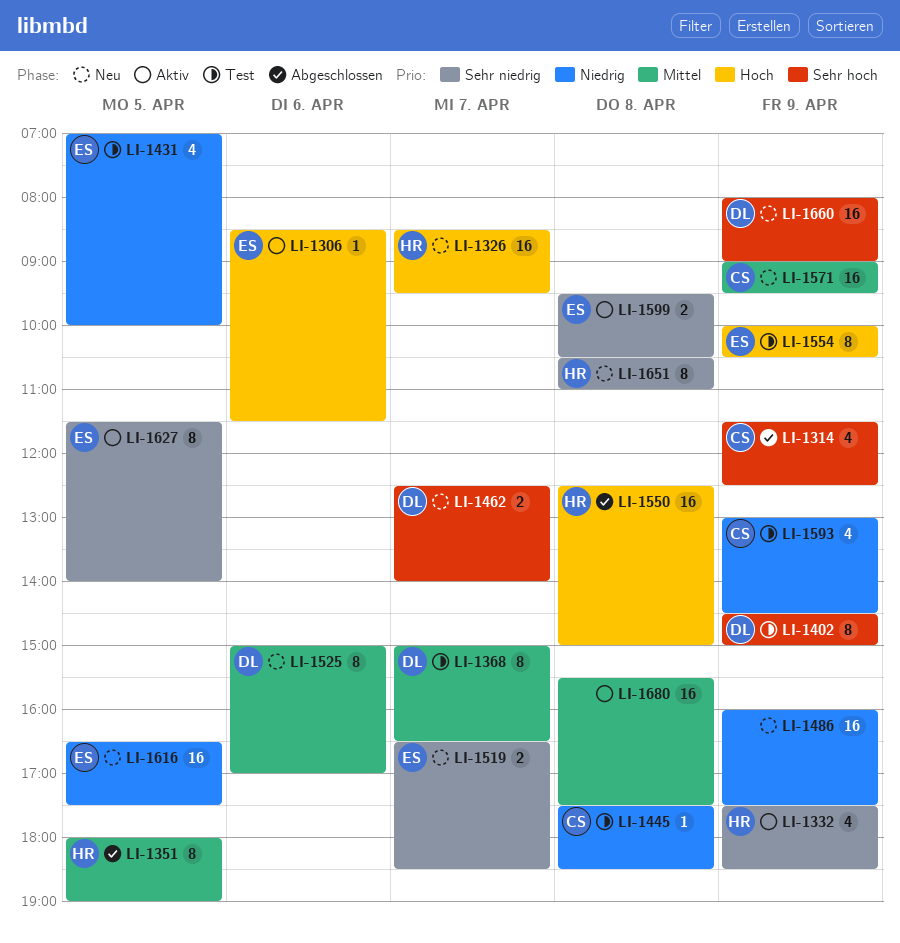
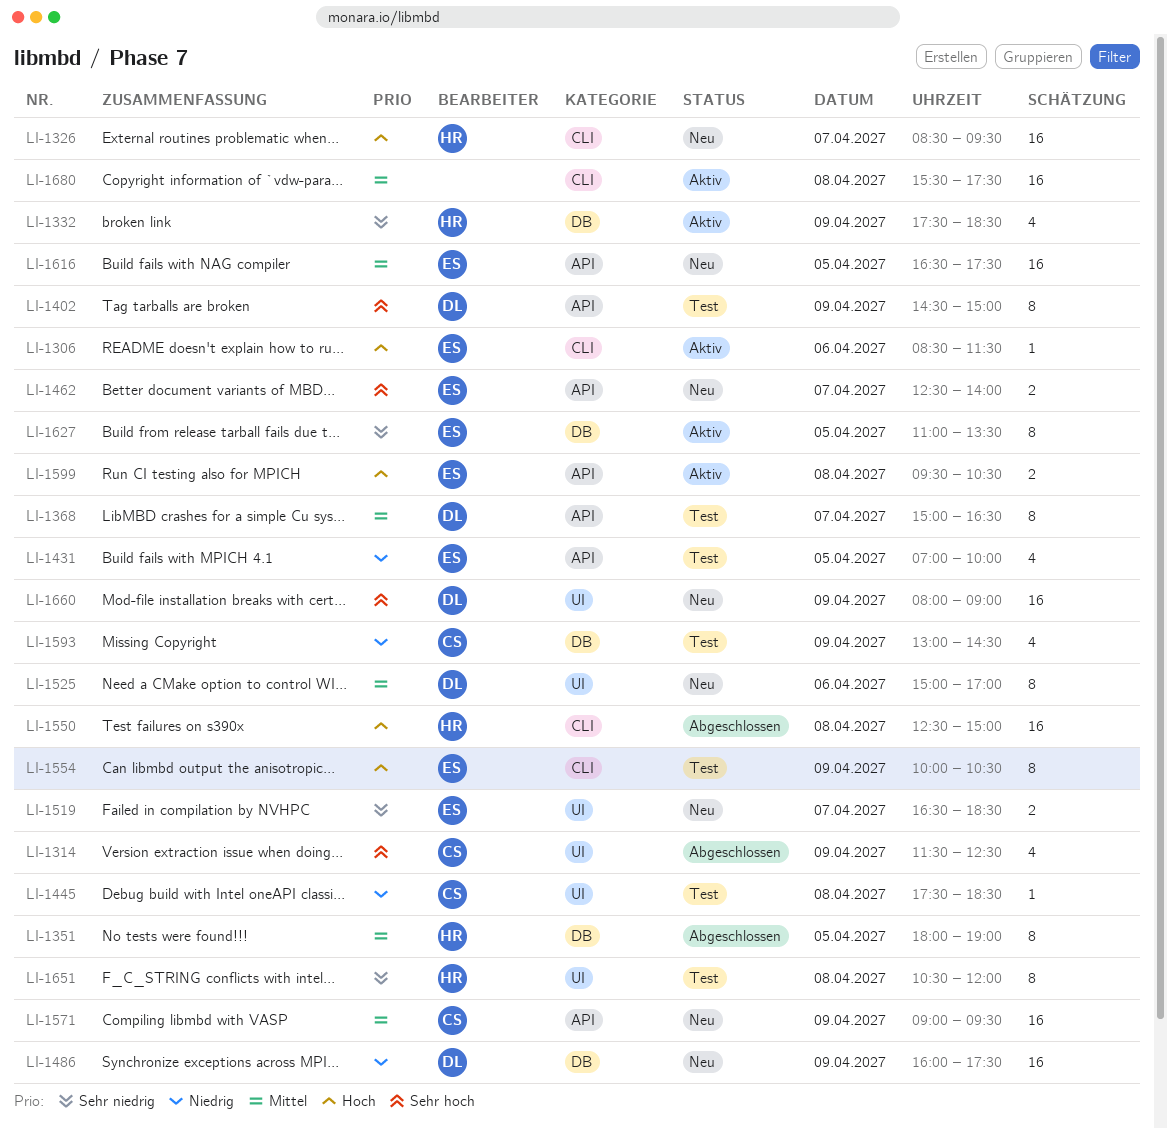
LI-1462, owner: DL -> ES
LI-1486, owner: none -> DL
LI-1599, priority: Sehr niedrig -> Hoch
LI-1616, priority: Niedrig -> Mittel
LI-1627, begins: 11:30 -> 11:00
LI-1627, ends: 14:00 -> 13:30
LI-1651, status: Neu -> Test
LI-1651, ends: 11:00 -> 12:00

